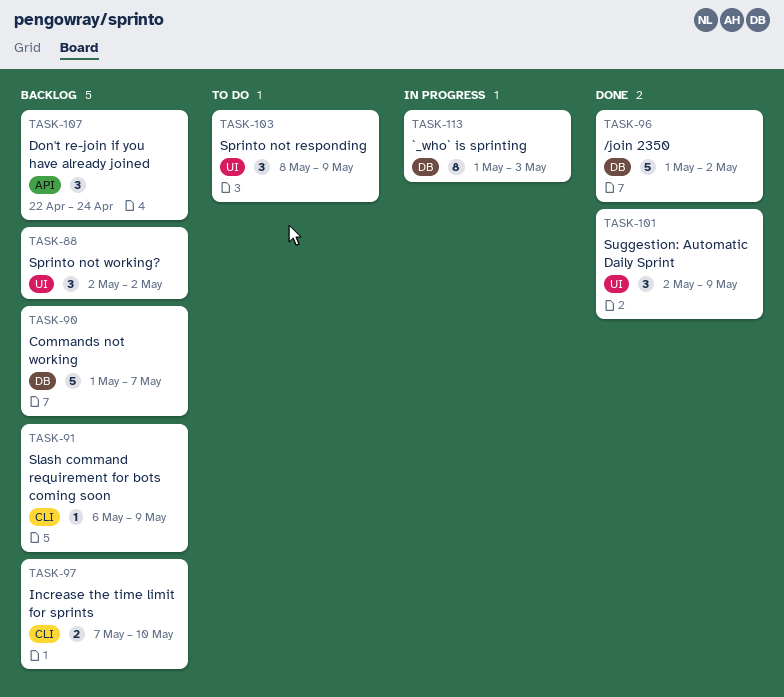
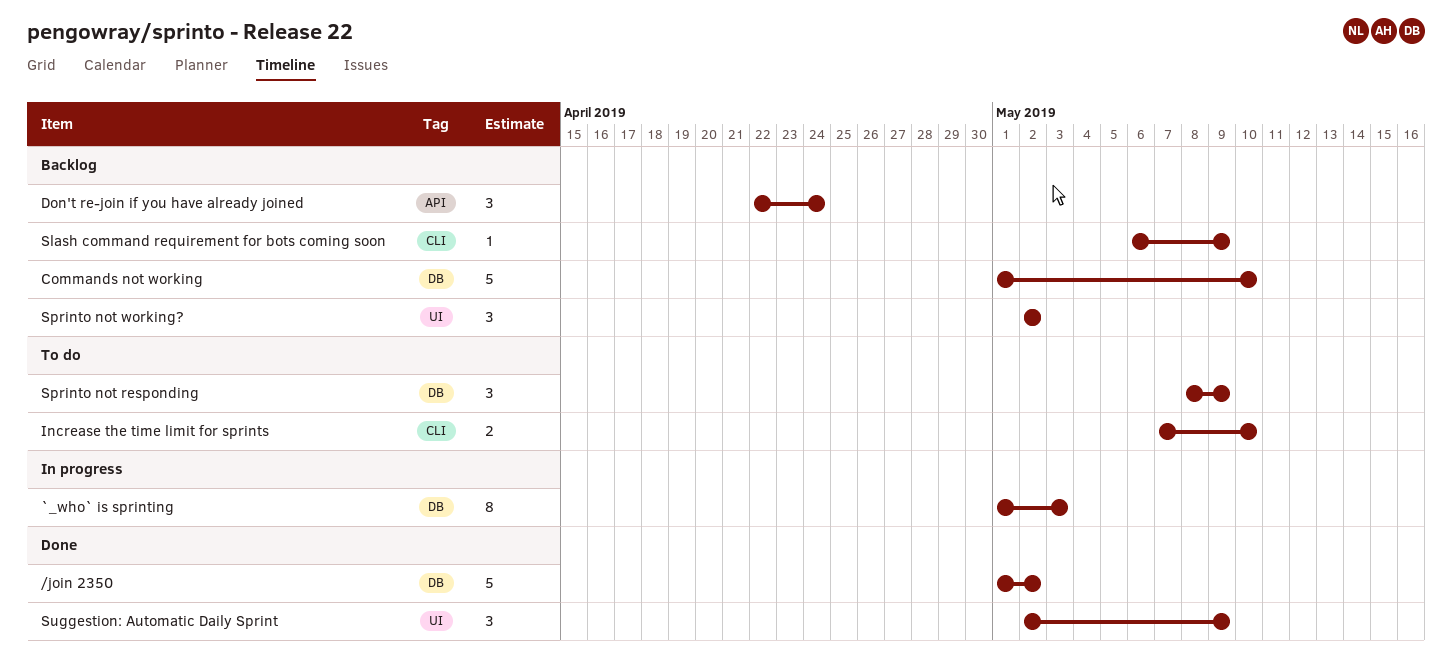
Commands not working, due: May 7 -> May 10
Increase the time limit for sprints, status: Backlog -> To do
Sprinto not responding, label: UI -> DB

